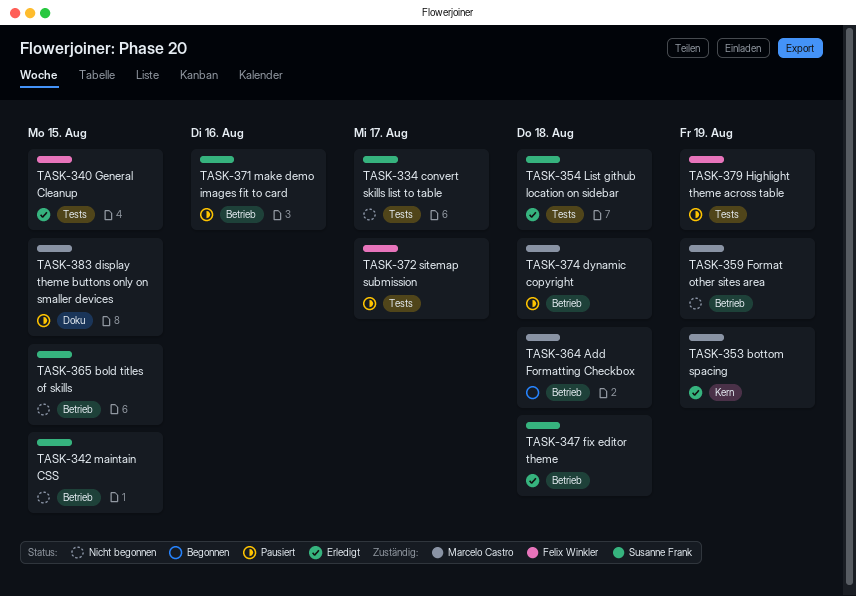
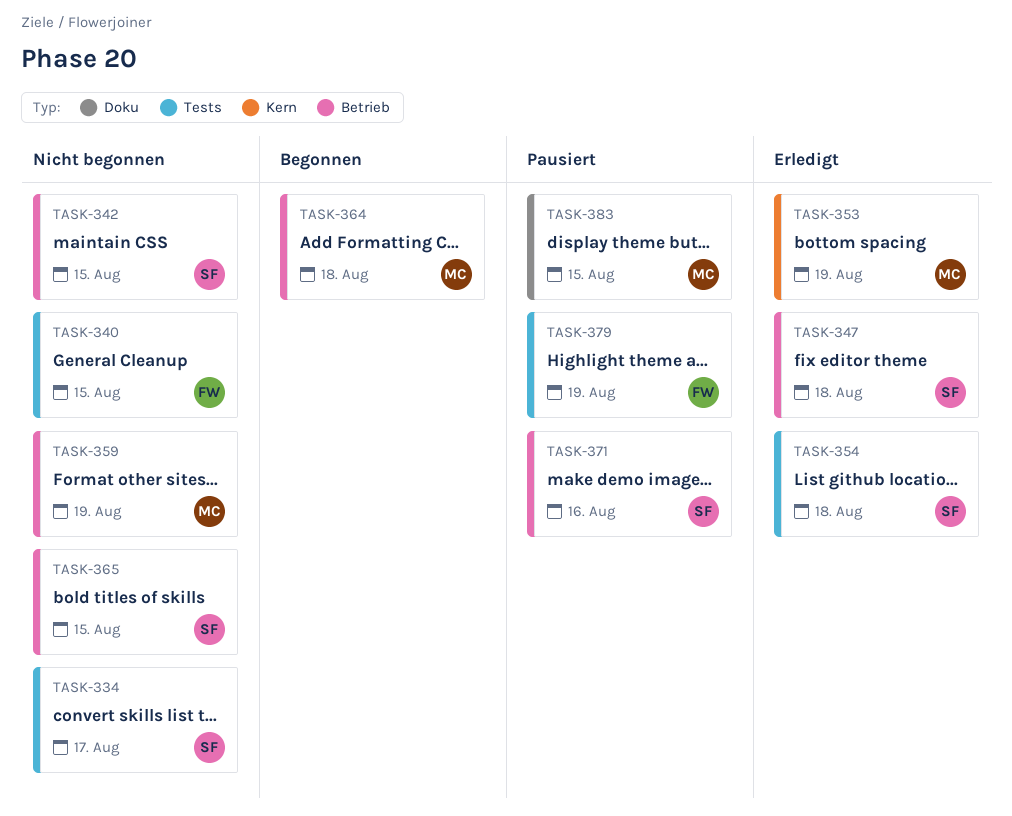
TASK-340, status: Erledigt -> Nicht begonnen
TASK-372: present -> none
TASK-374: present -> none

